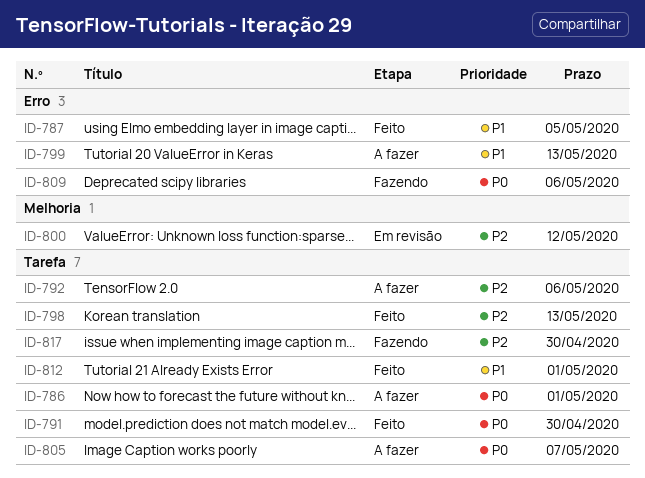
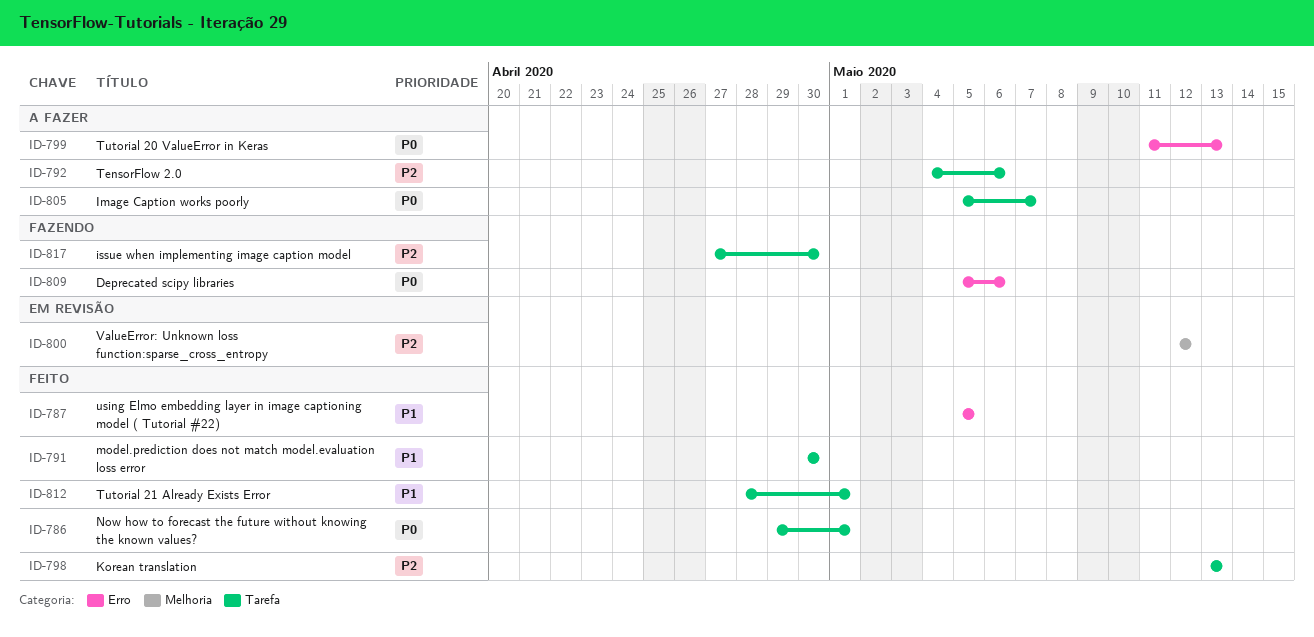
ID-786, status: A fazer -> Feito
ID-791, priority: P0 -> P1
ID-799, priority: P1 -> P0

